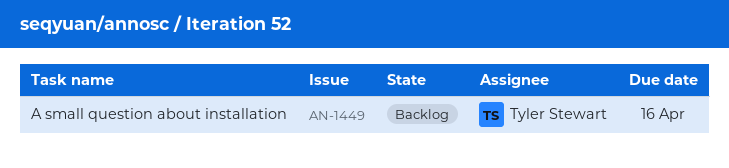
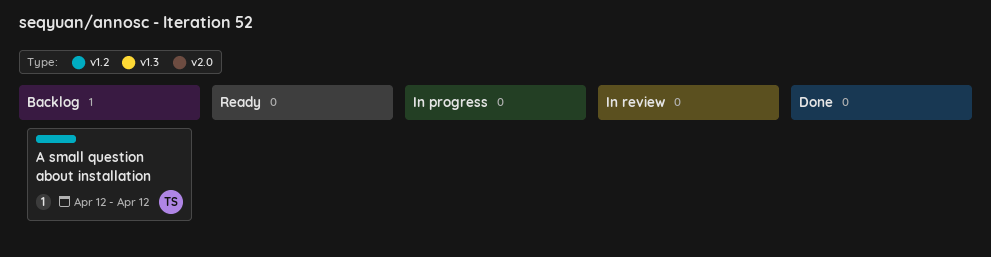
A small question about installation, due: Apr 16 -> Apr 12

